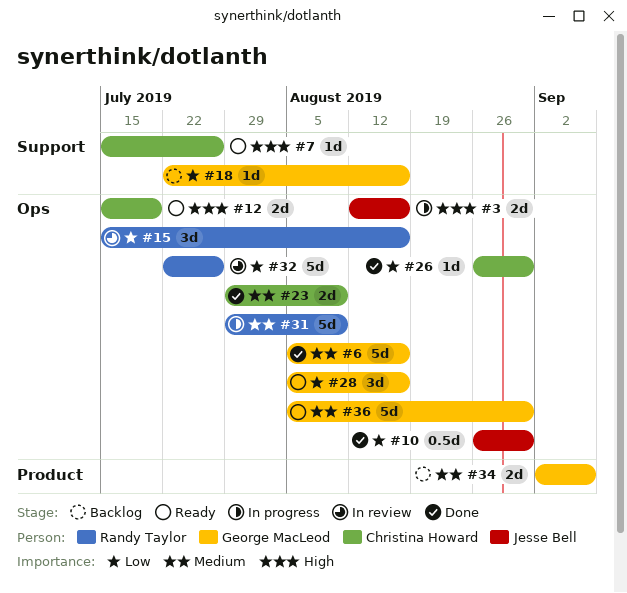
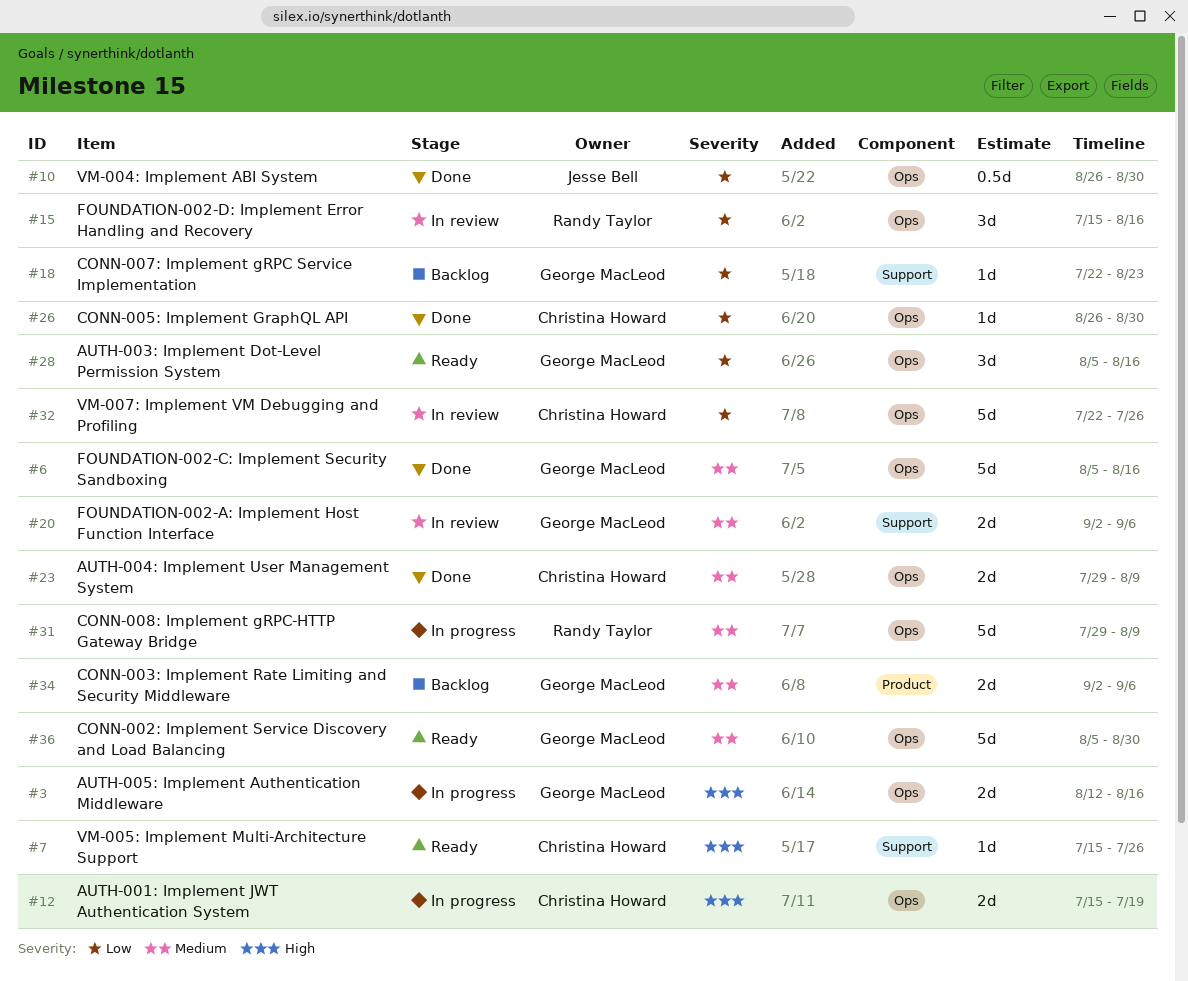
#3, owner: Jesse Bell -> George MacLeod
#12, status: Ready -> In progress
#18, due: Aug 16 -> Aug 23
#20: none -> present
#32, owner: Randy Taylor -> Christina Howard

